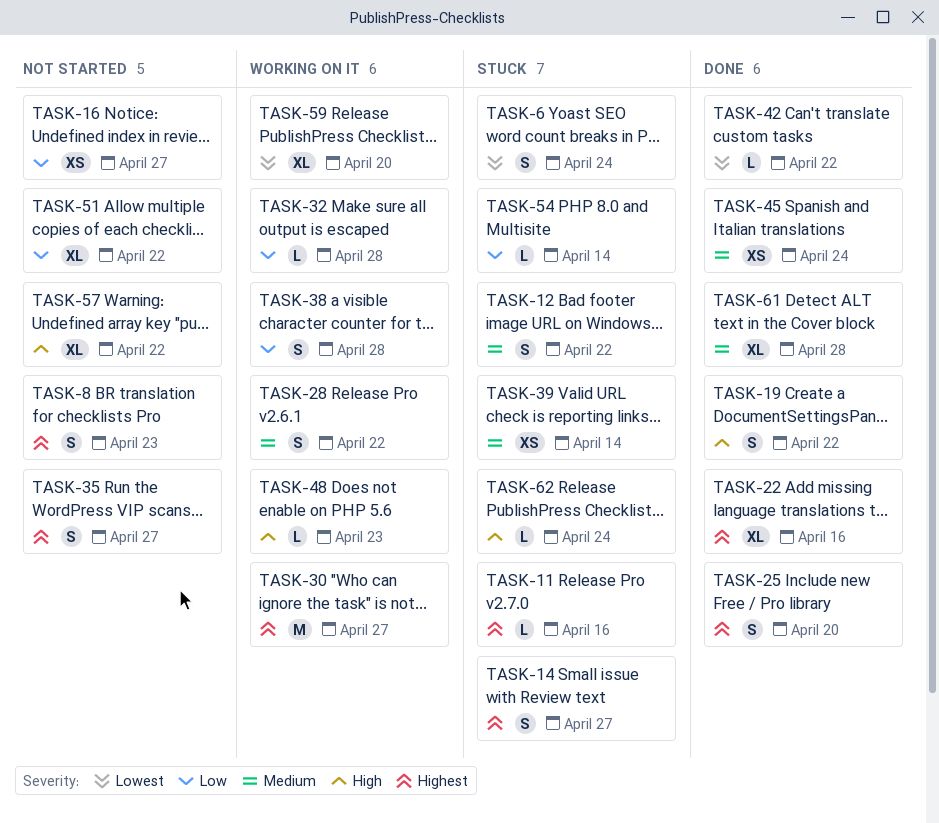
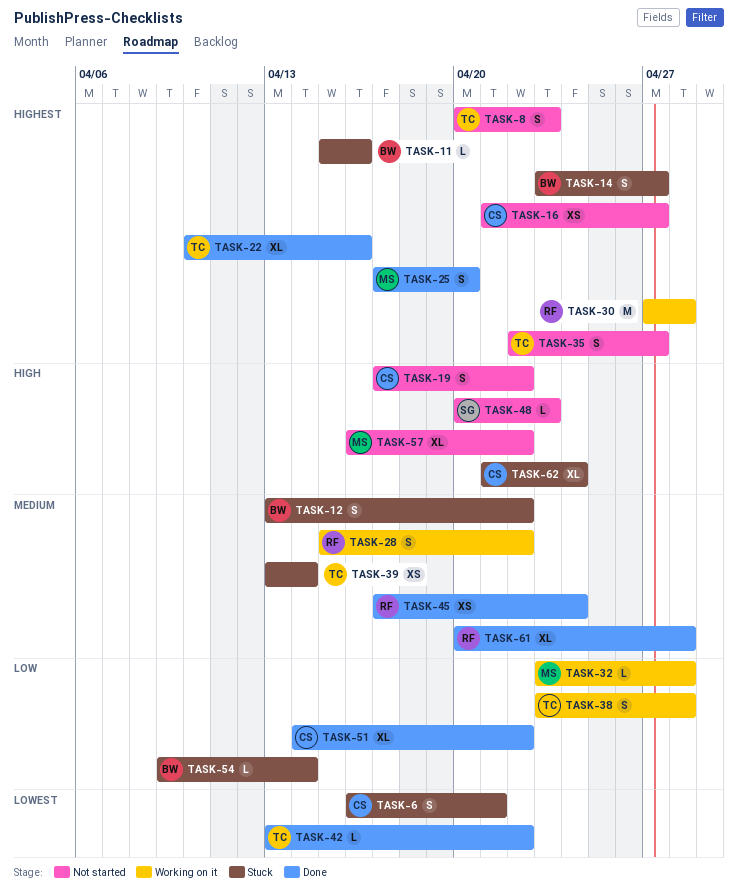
TASK-6, due: Apr 24 -> Apr 21
TASK-16, priority: Low -> Highest
TASK-19, status: Done -> Not started
TASK-30, due: Apr 27 -> Apr 28
TASK-48, status: Working on it -> Not started
TASK-51, status: Not started -> Done
TASK-59: present -> none
TASK-62, estimate: L -> XL

